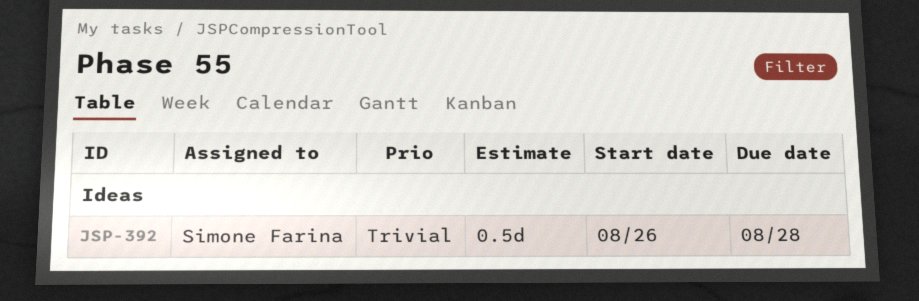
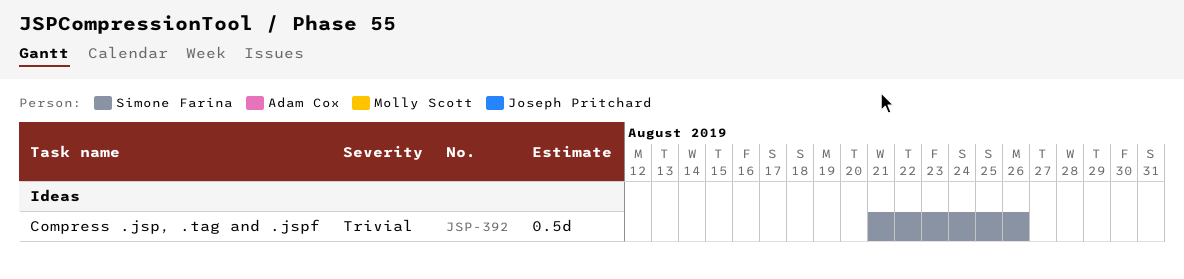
JSP-392, start: Aug 26 -> Aug 21
JSP-392, due: Aug 28 -> Aug 26

